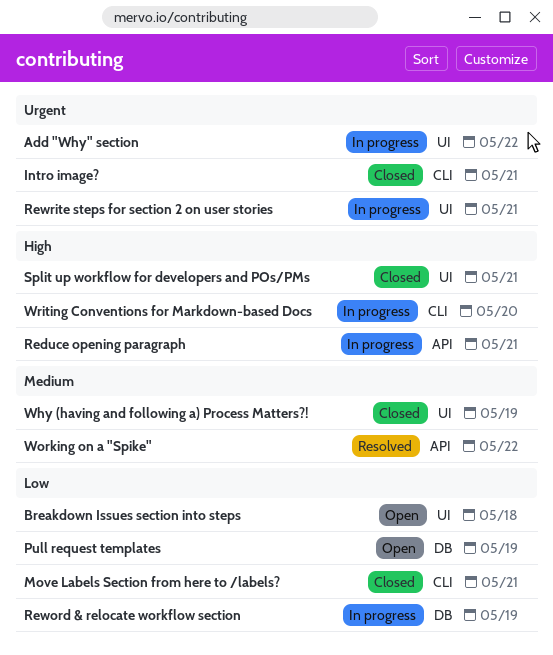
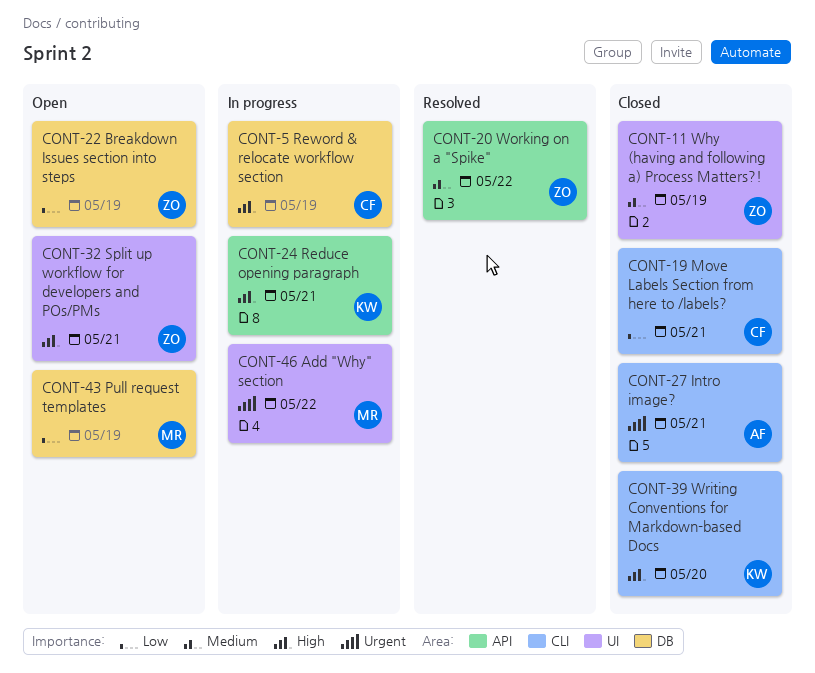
Breakdown Issues section into steps, label: UI -> DB
Breakdown Issues section into steps, due: May 18 -> May 19
Reword & relocate workflow section, priority: Low -> High
Rewrite steps for section 2 on user stories: present -> none
Split up workflow for developers and POs/PMs, status: Closed -> Open
Writing Conventions for Markdown-based Docs, status: In progress -> Closed

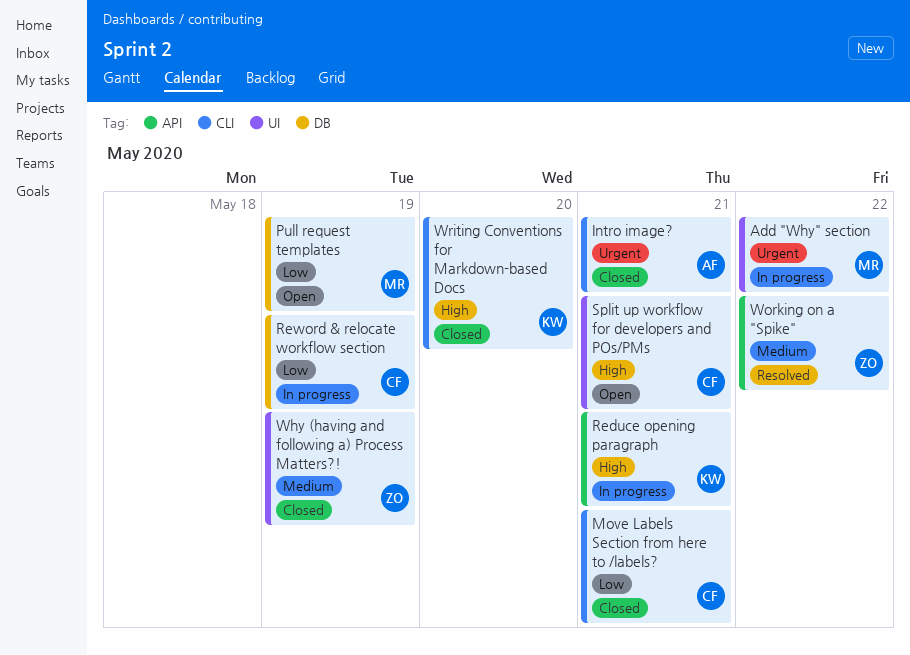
Breakdown Issues section into steps: present -> none
Reword & relocate workflow section, priority: High -> Low
Split up workflow for developers and POs/PMs, owner: ZO -> CF

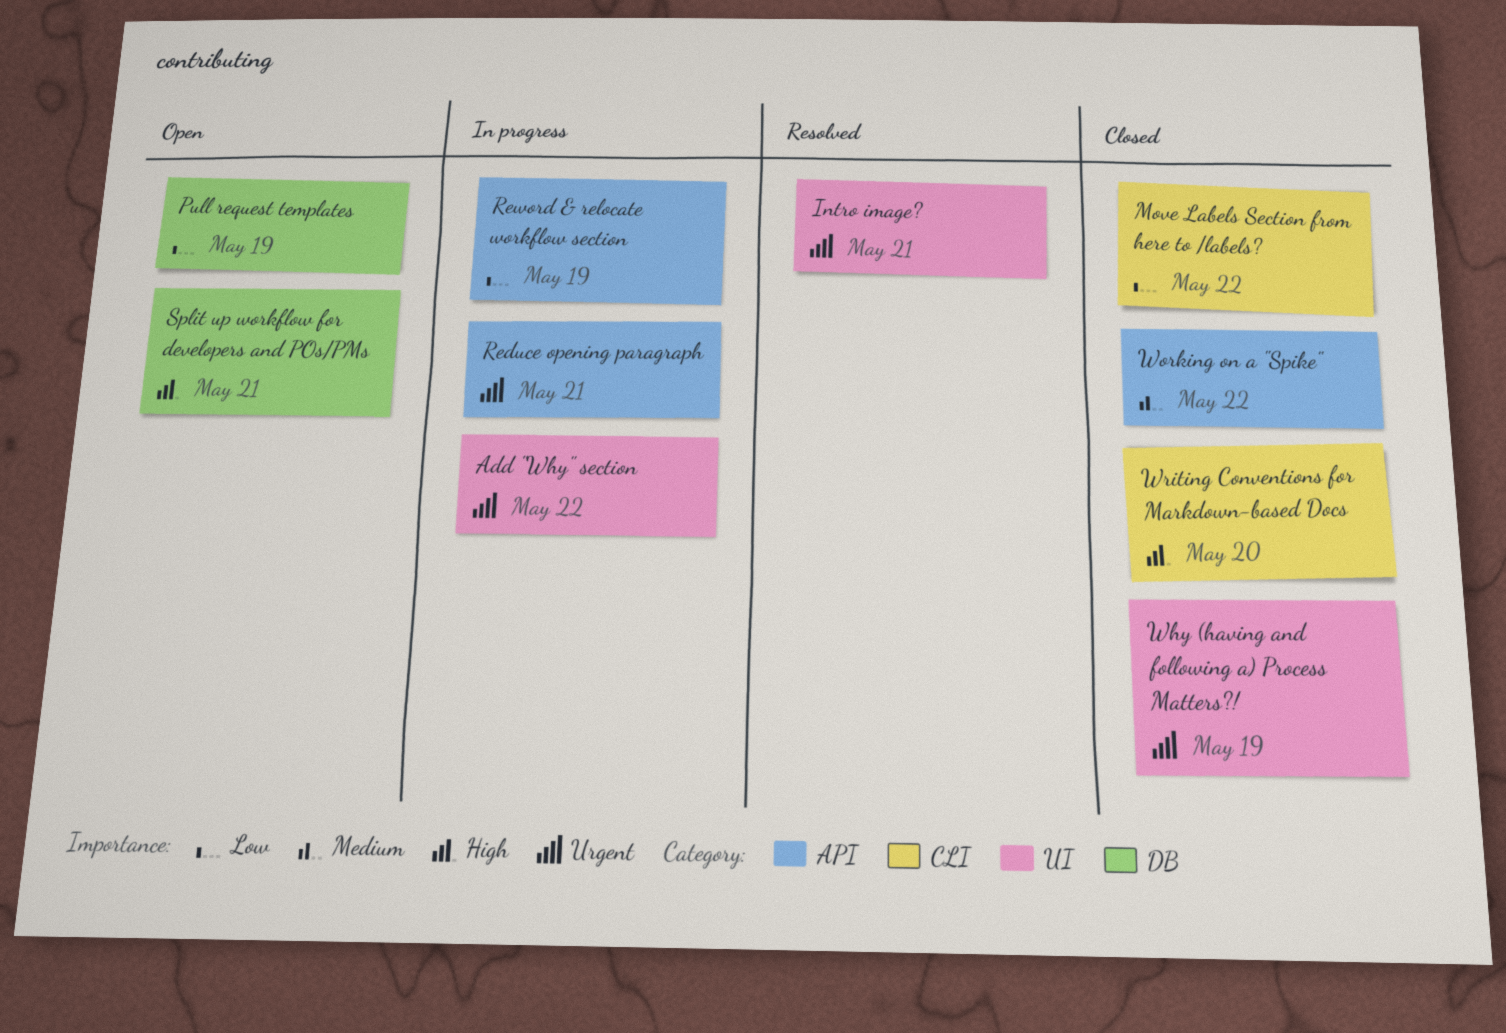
Intro image?, status: Closed -> Resolved
Intro image?, label: CLI -> UI
Move Labels Section from here to /labels?, due: May 21 -> May 22
Reduce opening paragraph, priority: High -> Urgent
Reword & relocate workflow section, label: DB -> API
Split up workflow for developers and POs/PMs, label: UI -> DB
Why (having and following a) Process Matters?!, priority: Medium -> Urgent
Working on a "Spike", status: Resolved -> Closed

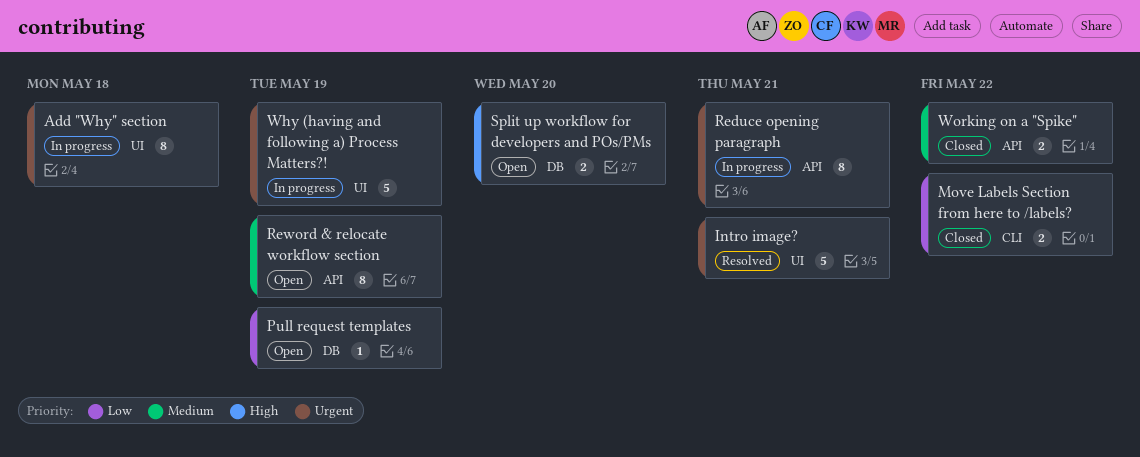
Add "Why" section, due: May 22 -> May 18
Reword & relocate workflow section, status: In progress -> Open
Reword & relocate workflow section, priority: Low -> Medium
Split up workflow for developers and POs/PMs, due: May 21 -> May 20
Why (having and following a) Process Matters?!, status: Closed -> In progress
Writing Conventions for Markdown-based Docs: present -> none

